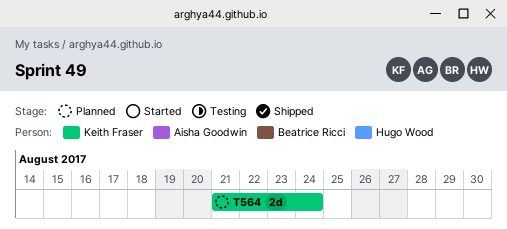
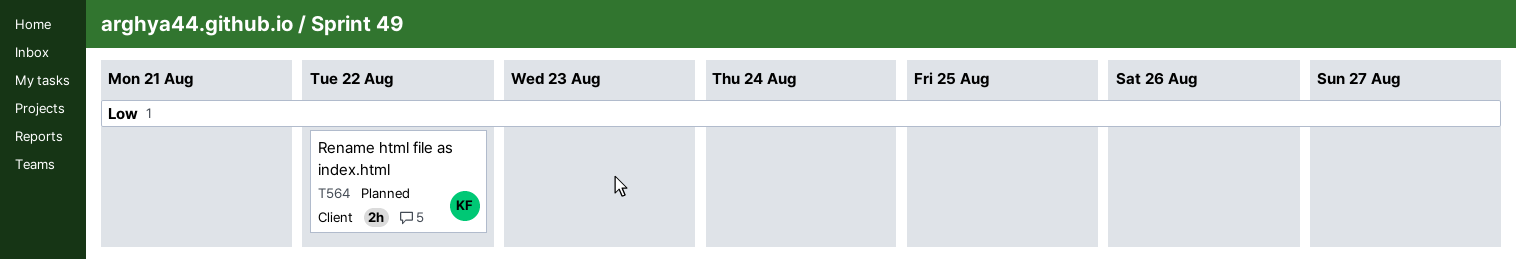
T564, estimate: 2d -> 2h
T564, due: Aug 24 -> Aug 22

